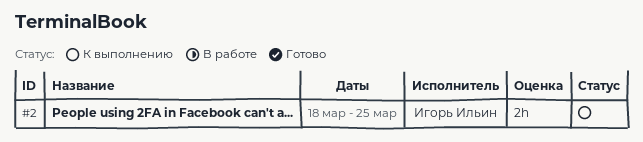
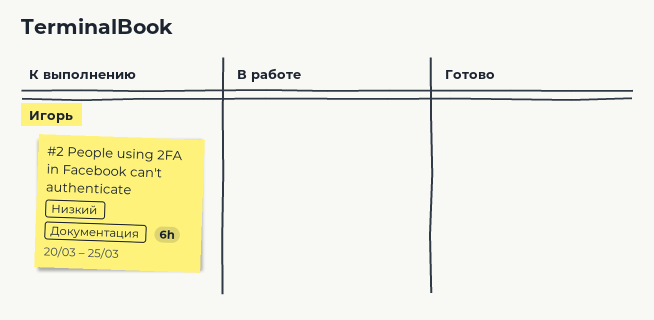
#2, estimate: 2h -> 6h
#2, start: Mar 18 -> Mar 20

